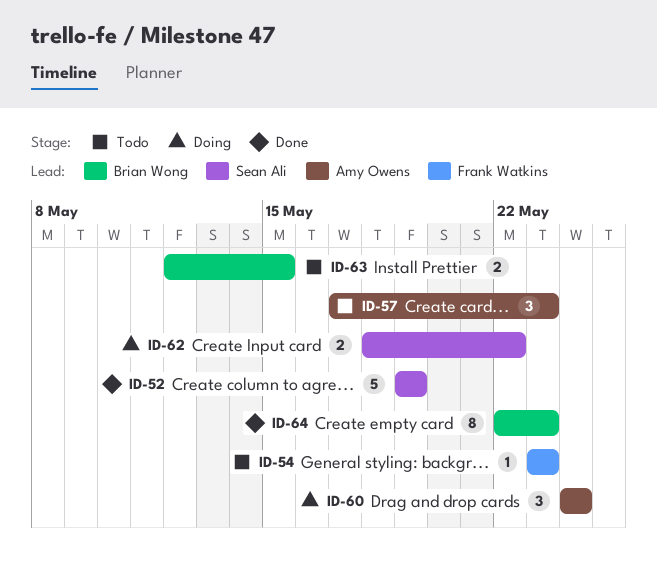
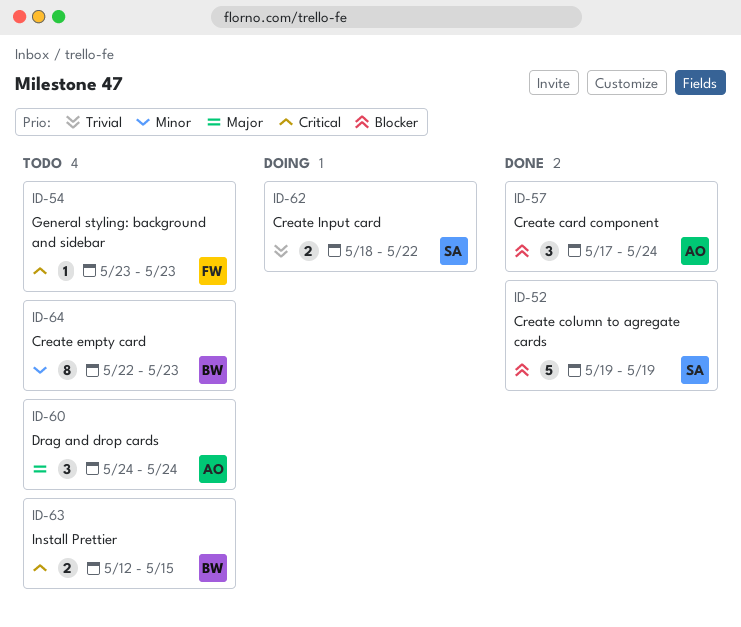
ID-57, status: Todo -> Done
ID-57, due: May 23 -> May 24
ID-60, status: Doing -> Todo
ID-64, status: Done -> Todo

